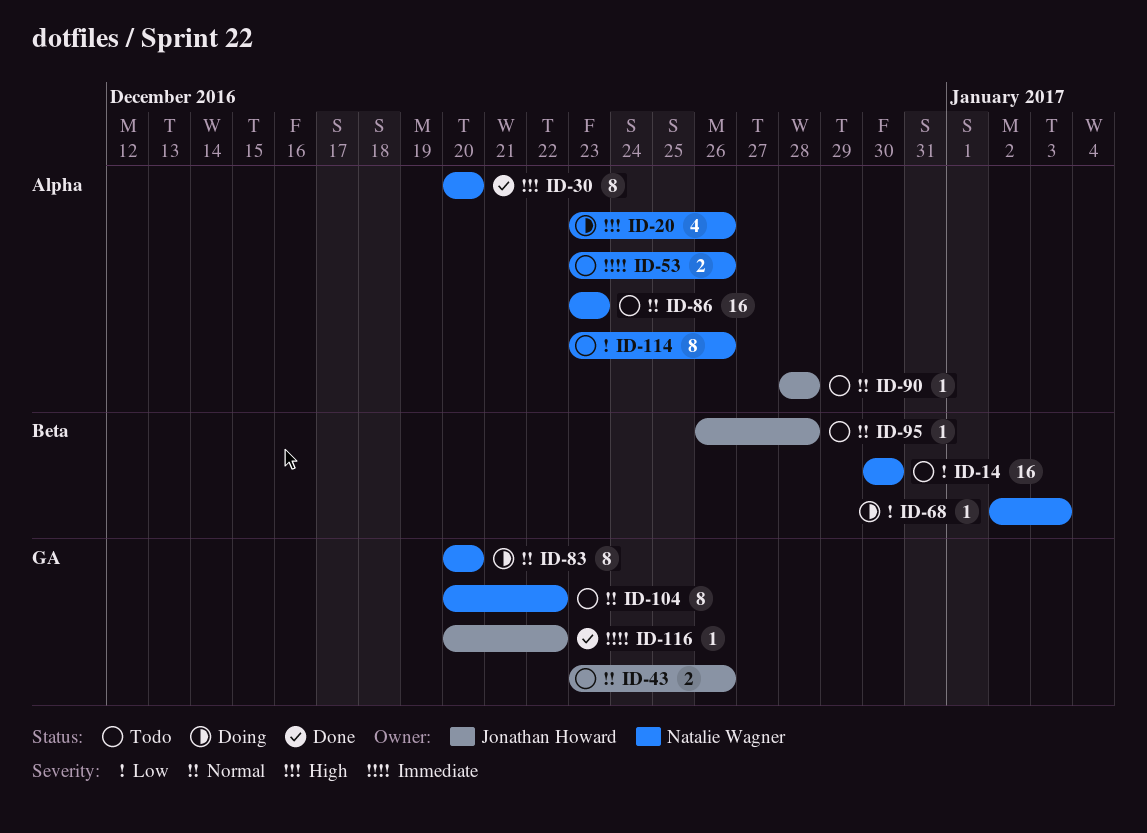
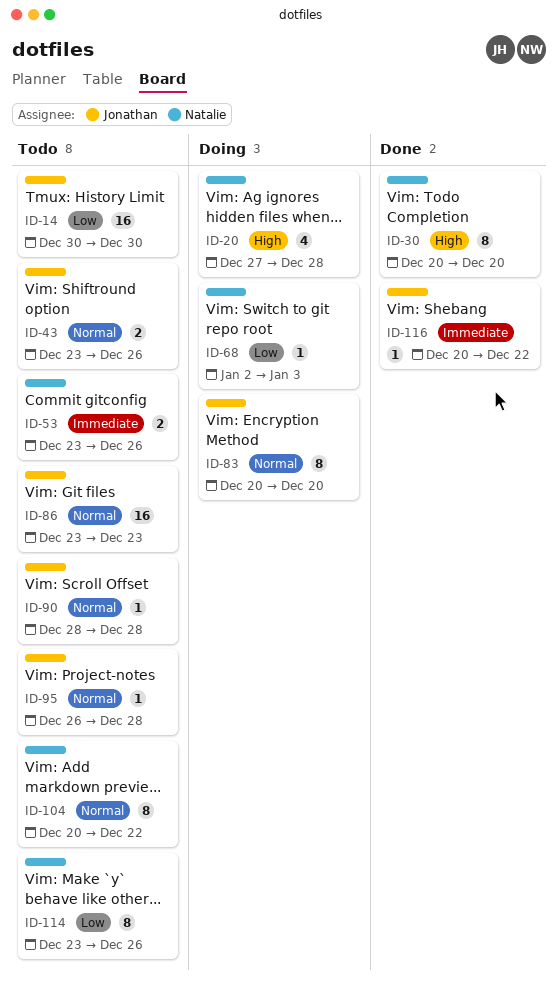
ID-14, owner: Natalie Wagner -> Jonathan Howard
ID-20, start: Dec 23 -> Dec 27
ID-20, due: Dec 26 -> Dec 28
ID-83, owner: Natalie Wagner -> Jonathan Howard
ID-86, owner: Natalie Wagner -> Jonathan Howard

